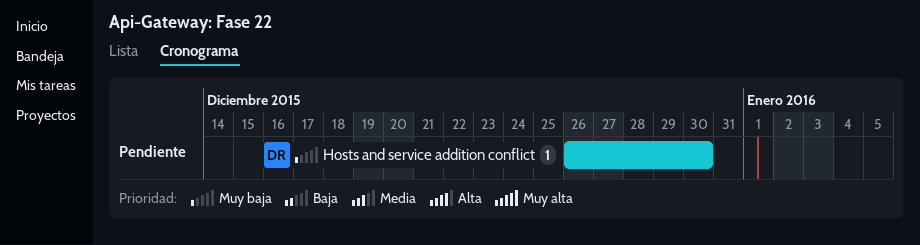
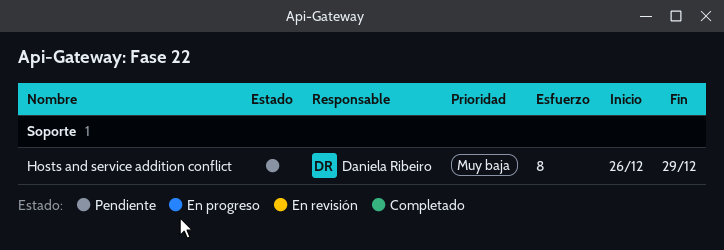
Hosts and service addition conflict, estimate: 1 -> 8
Hosts and service addition conflict, due: Dec 30 -> Dec 29

